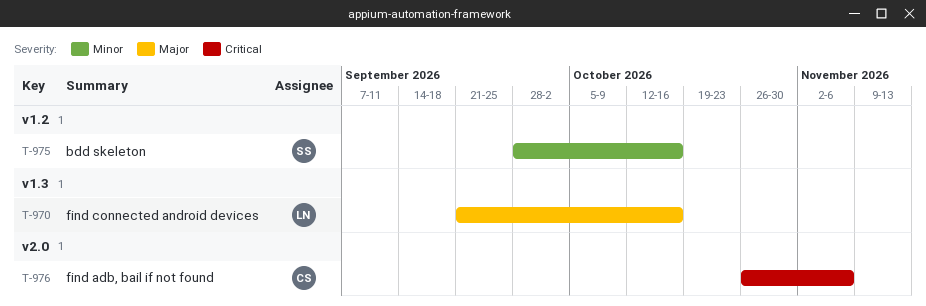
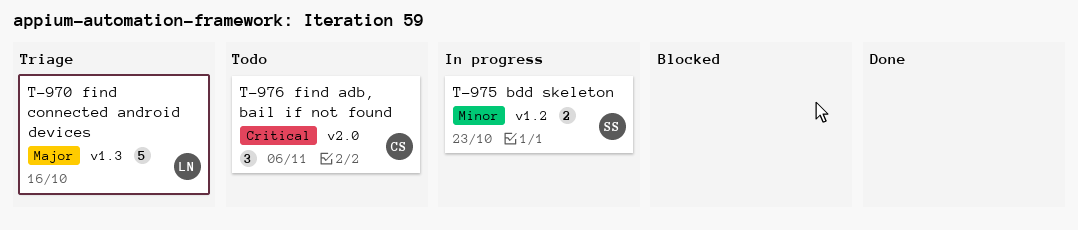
T-975, due: Oct 16 -> Oct 23

